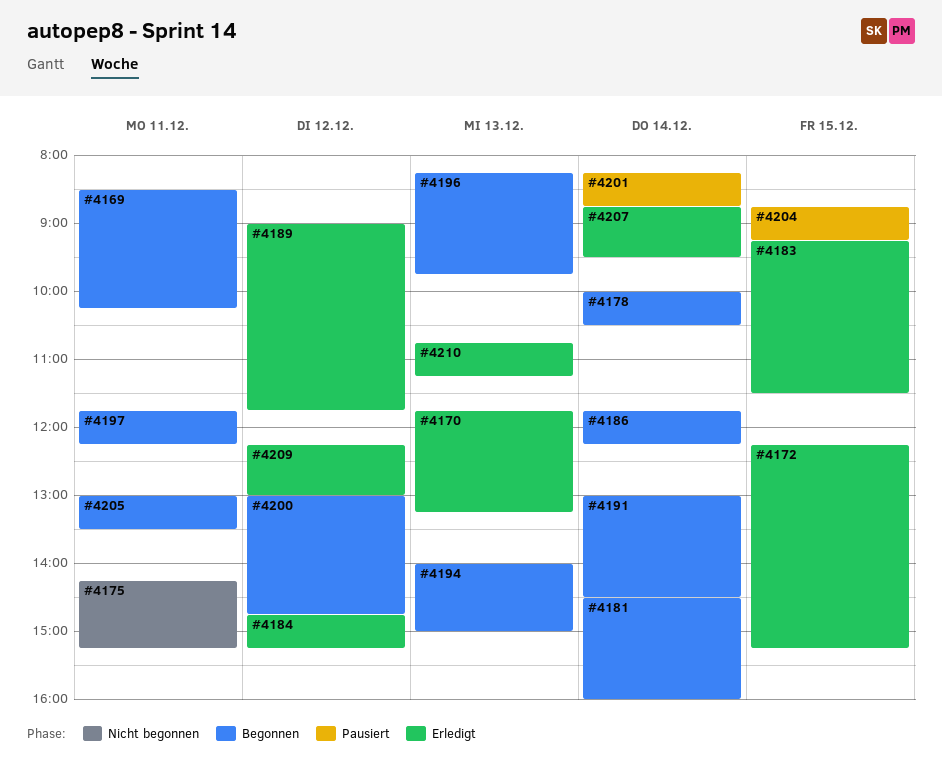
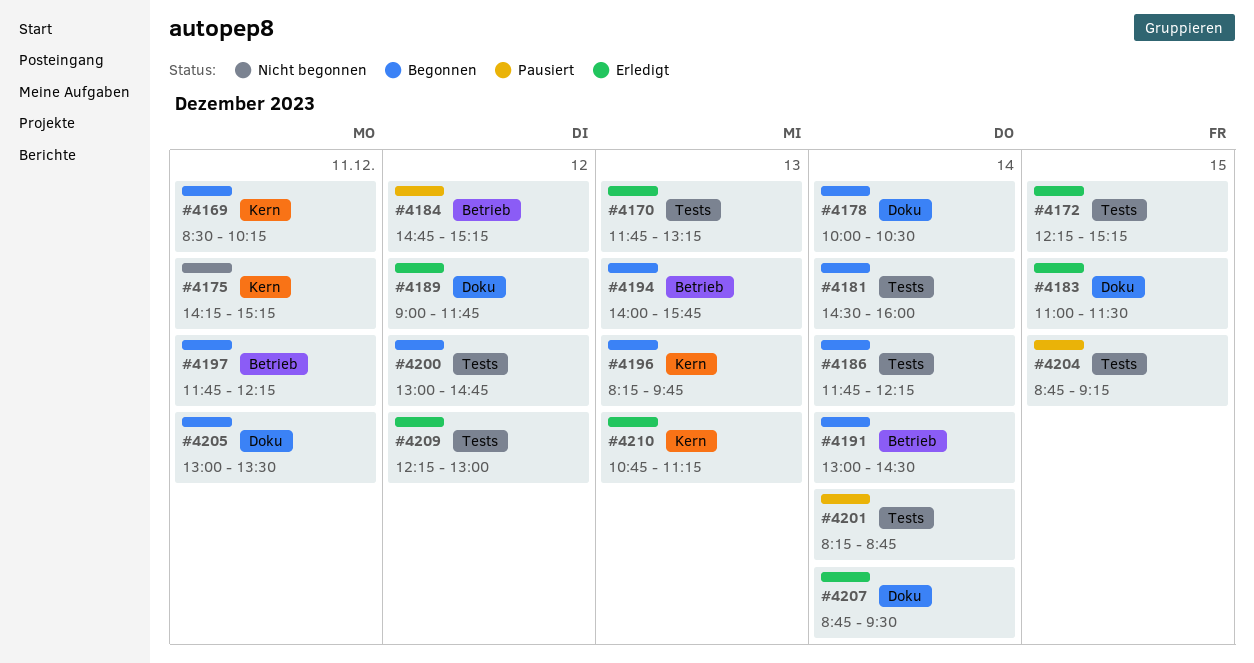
#4183, begins: 09:15 -> 11:00
#4184, status: Erledigt -> Pausiert
#4194, ends: 15:00 -> 15:45

